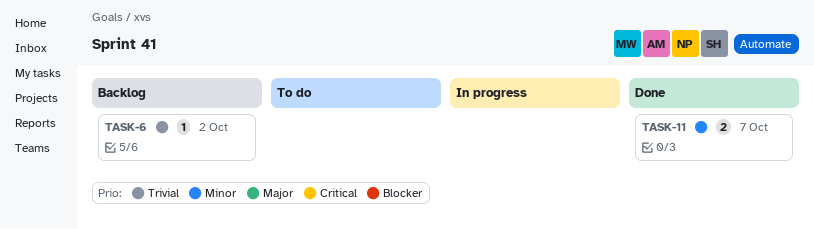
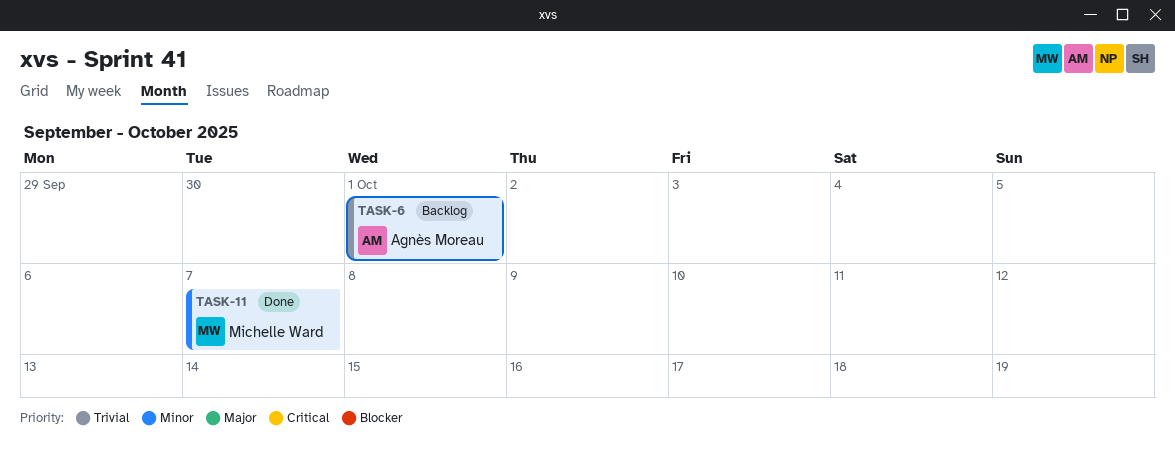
TASK-6, due: Oct 2 -> Oct 1

